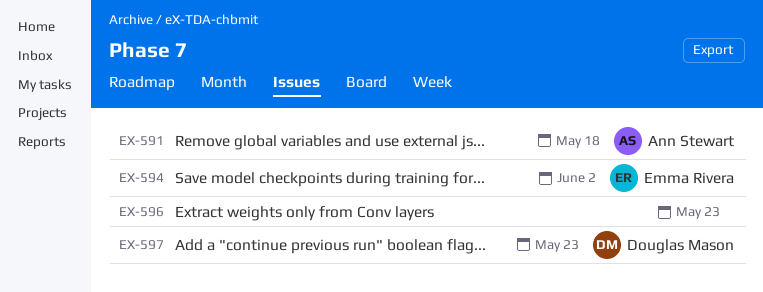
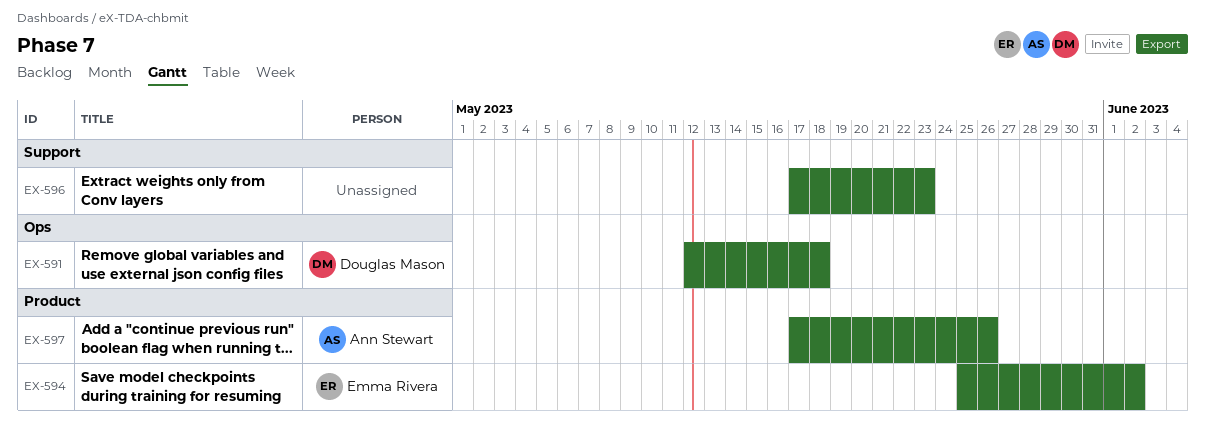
EX-591, owner: Ann Stewart -> Douglas Mason
EX-597, owner: Douglas Mason -> Ann Stewart
EX-597, due: May 23 -> May 26

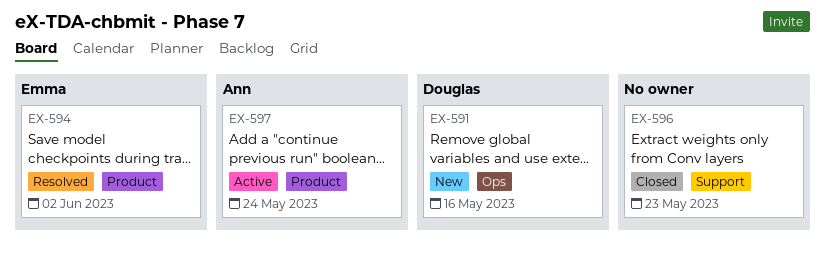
EX-591, due: May 18 -> May 16
EX-597, due: May 26 -> May 24

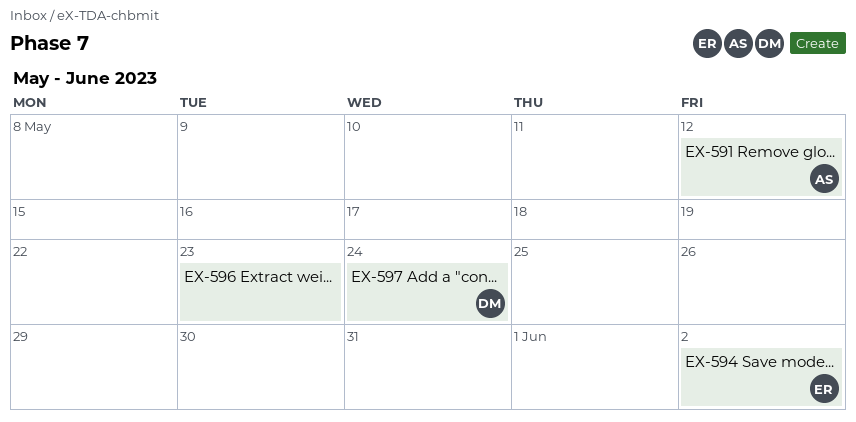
EX-591, owner: Douglas -> Ann
EX-591, due: May 16 -> May 12
EX-597, owner: Ann -> Douglas

